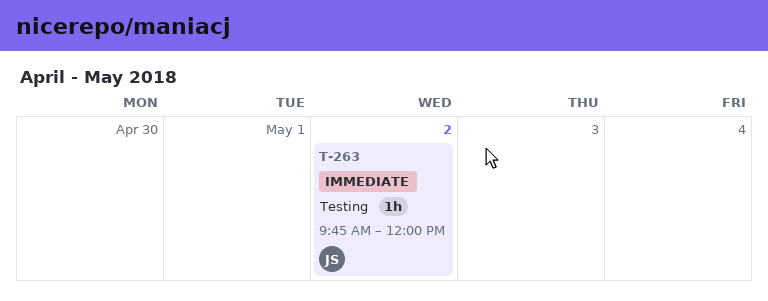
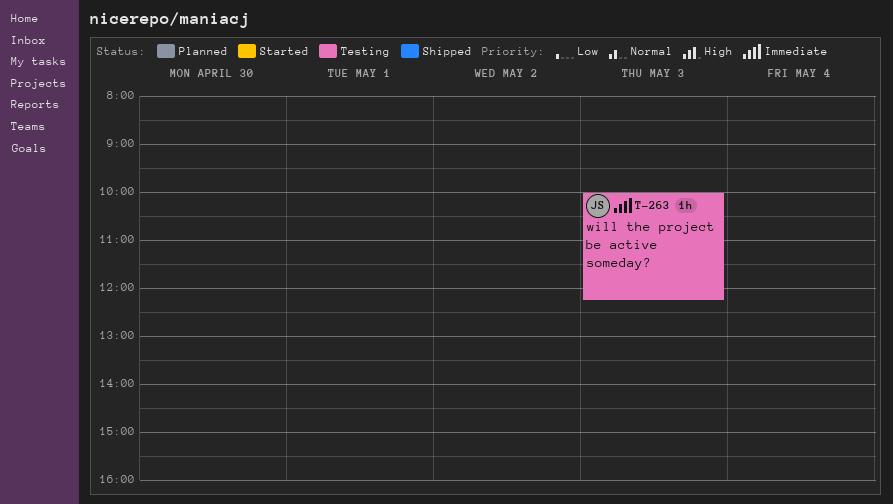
T-263, day: May 2 -> May 3
T-263, begins: 09:45 -> 10:00
T-263, ends: 12:00 -> 12:15

